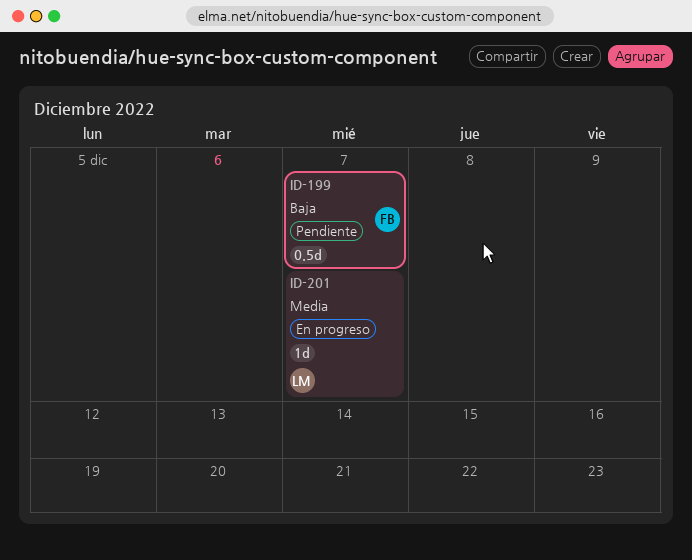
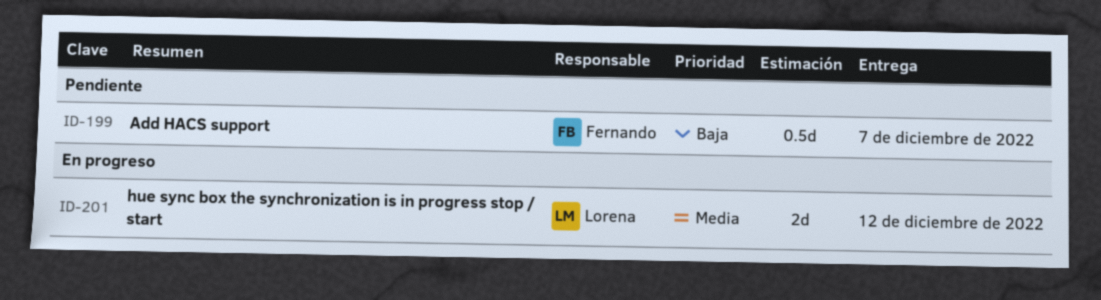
ID-201, estimate: 1d -> 2d
ID-201, due: Dec 7 -> Dec 12

